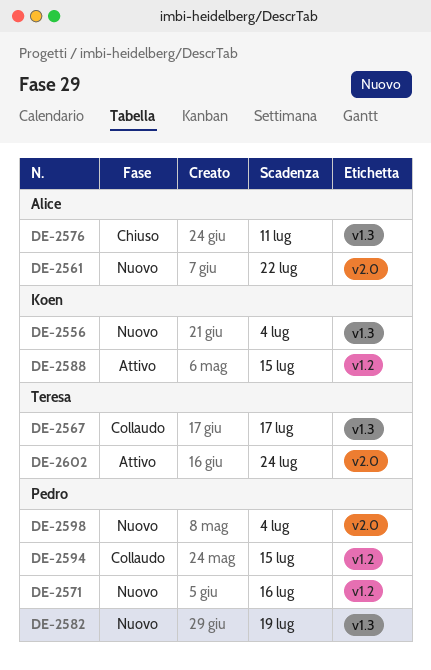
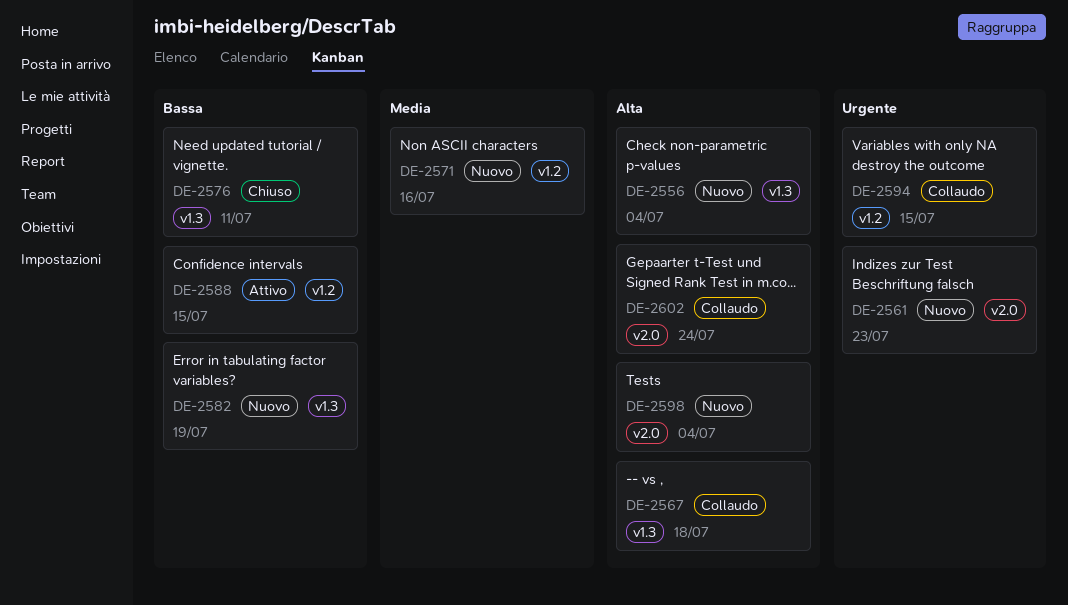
DE-2561, due: Jul 22 -> Jul 23
DE-2567, due: Jul 17 -> Jul 18
DE-2602, status: Attivo -> Collaudo

